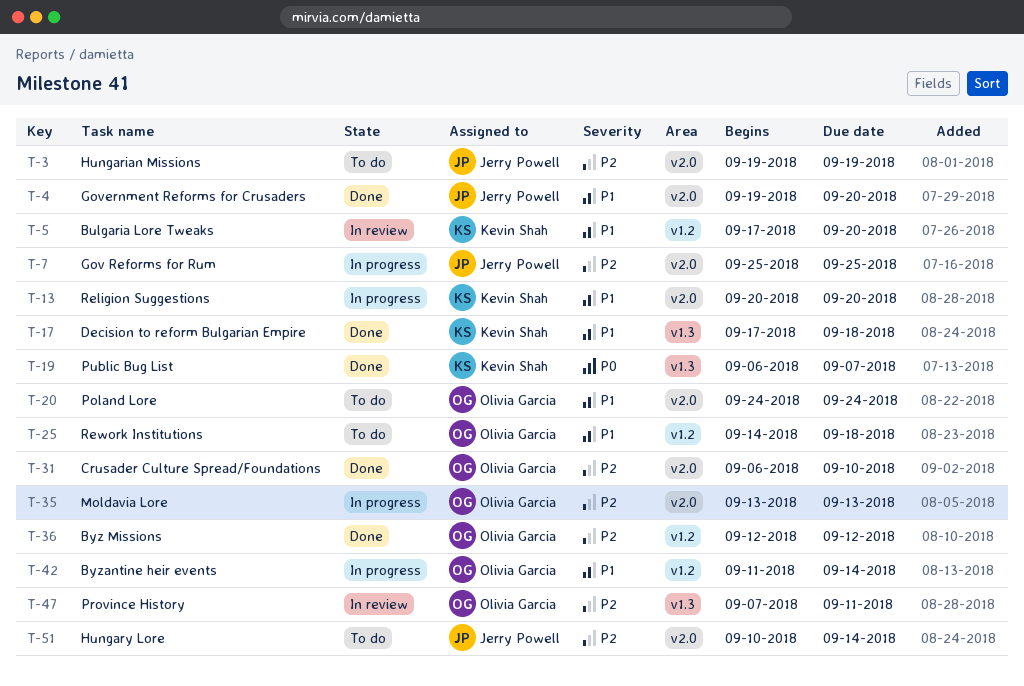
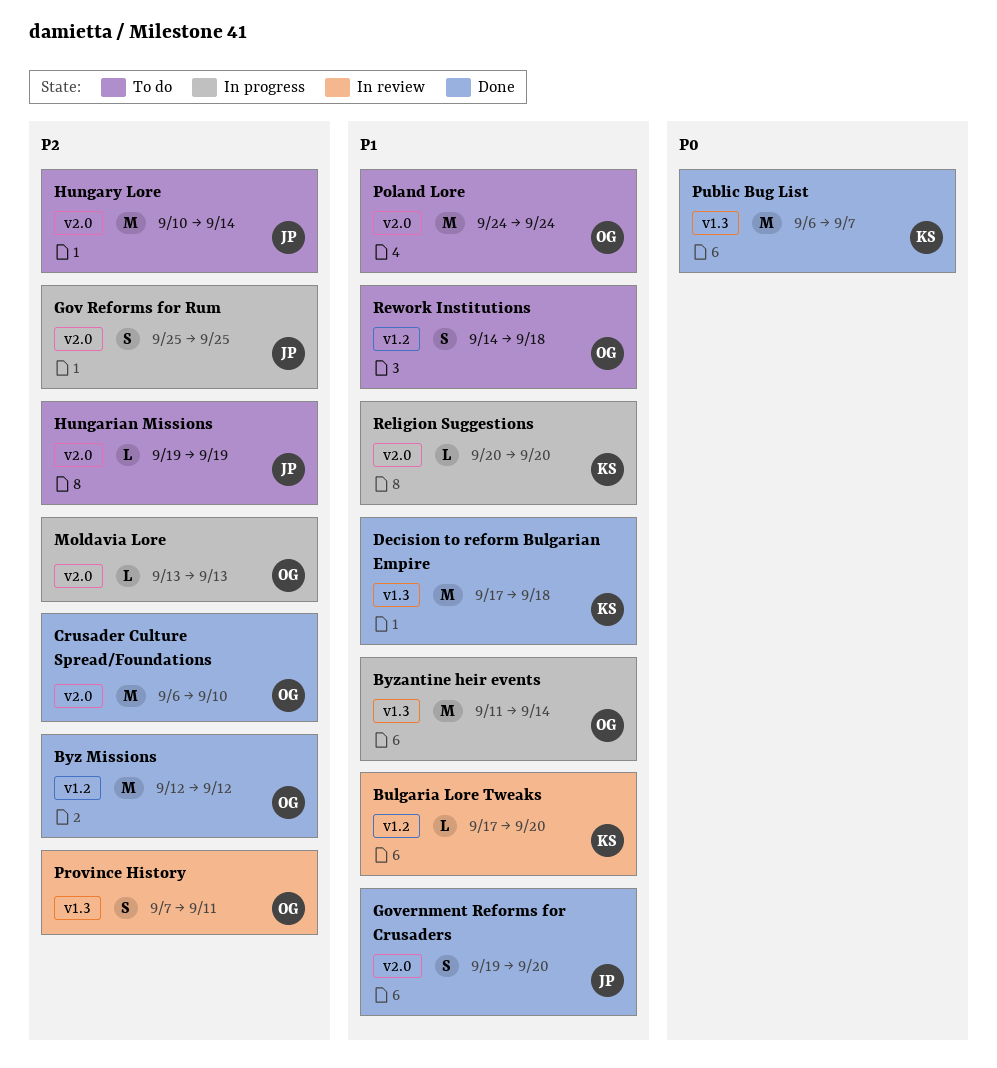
Byzantine heir events, label: v1.2 -> v1.3

